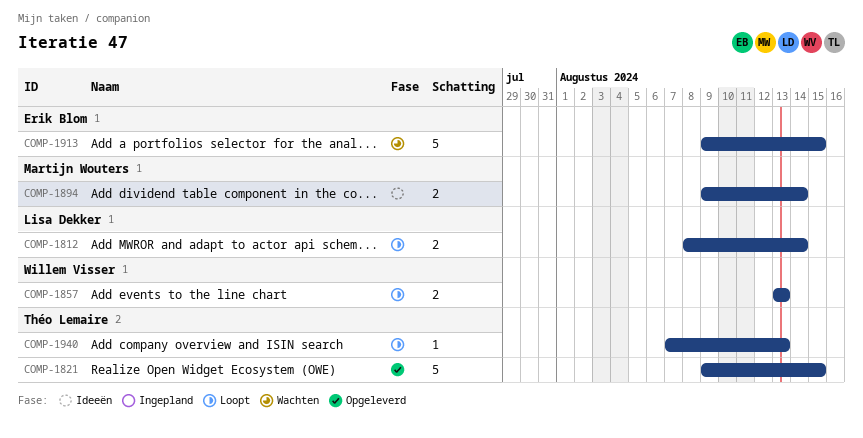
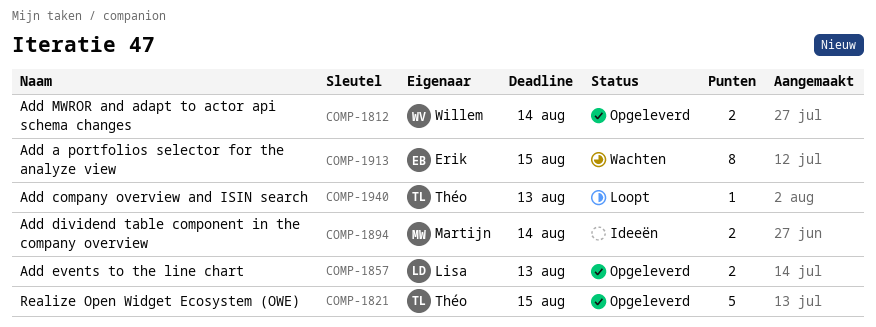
COMP-1812, status: Loopt -> Opgeleverd
COMP-1812, owner: Lisa Dekker -> Willem Visser
COMP-1857, status: Loopt -> Opgeleverd
COMP-1857, owner: Willem Visser -> Lisa Dekker
COMP-1913, estimate: 5 -> 8

